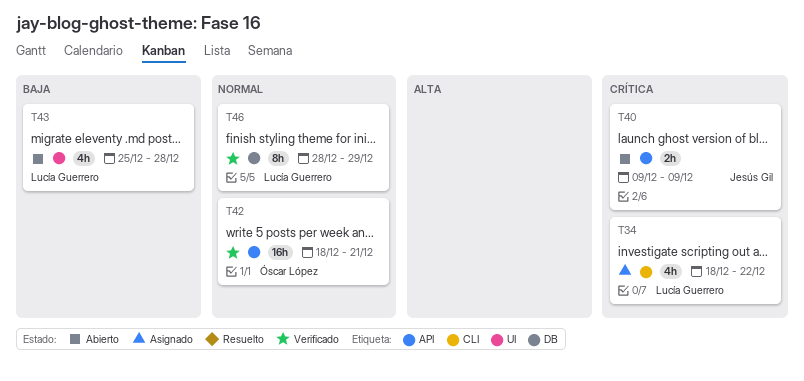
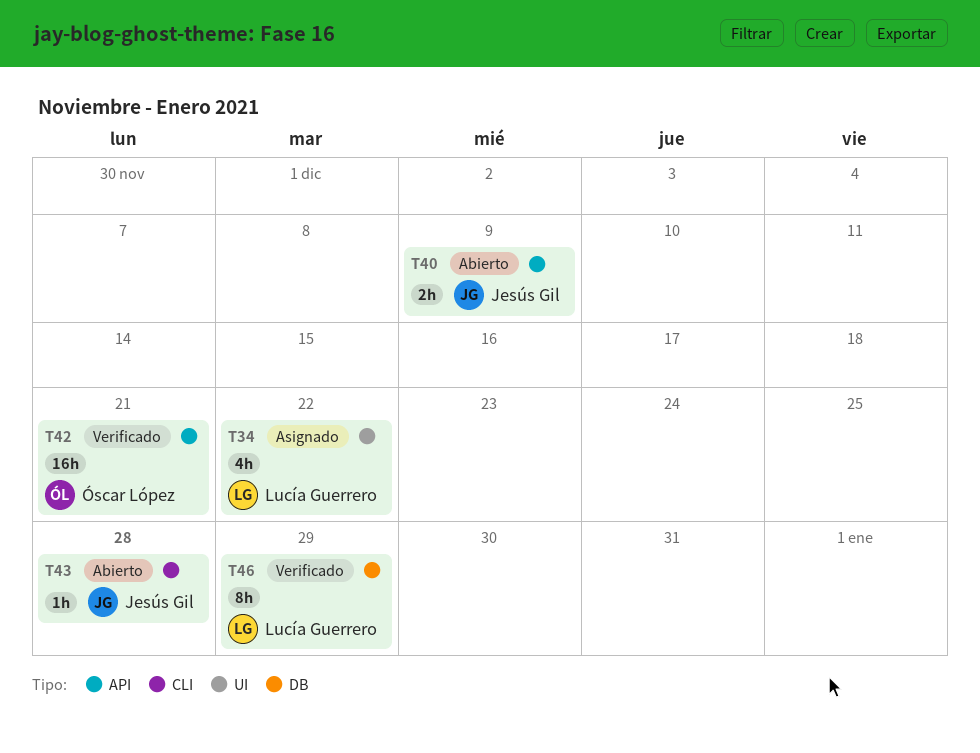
T34, label: CLI -> UI
T43, owner: Lucía Guerrero -> Jesús Gil
T43, label: UI -> CLI
T43, estimate: 4h -> 1h

